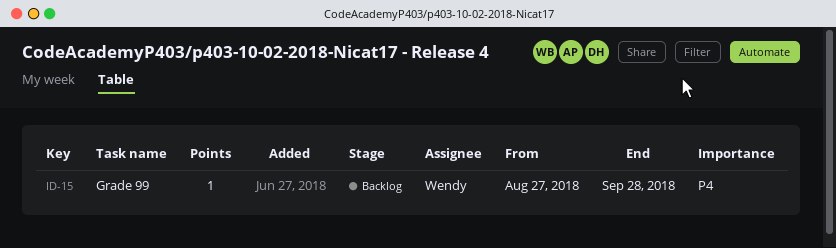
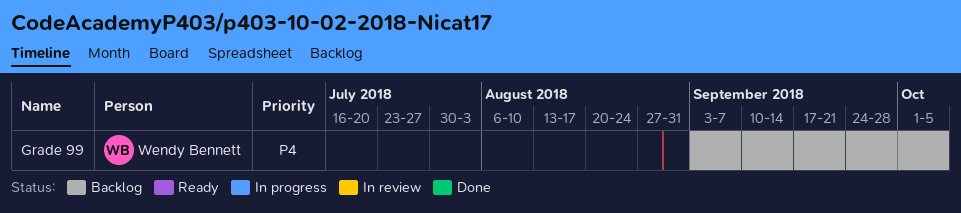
Grade 99, start: Aug 27 -> Sep 3
Grade 99, due: Sep 28 -> Oct 5

